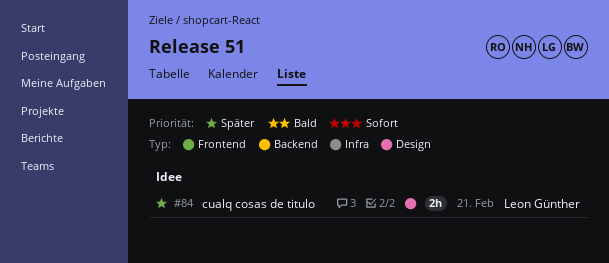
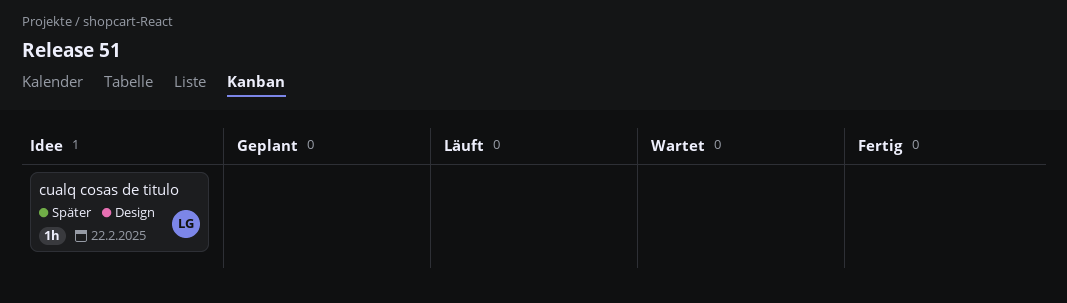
cualq cosas de titulo, estimate: 2h -> 1h
cualq cosas de titulo, due: Feb 21 -> Feb 22

